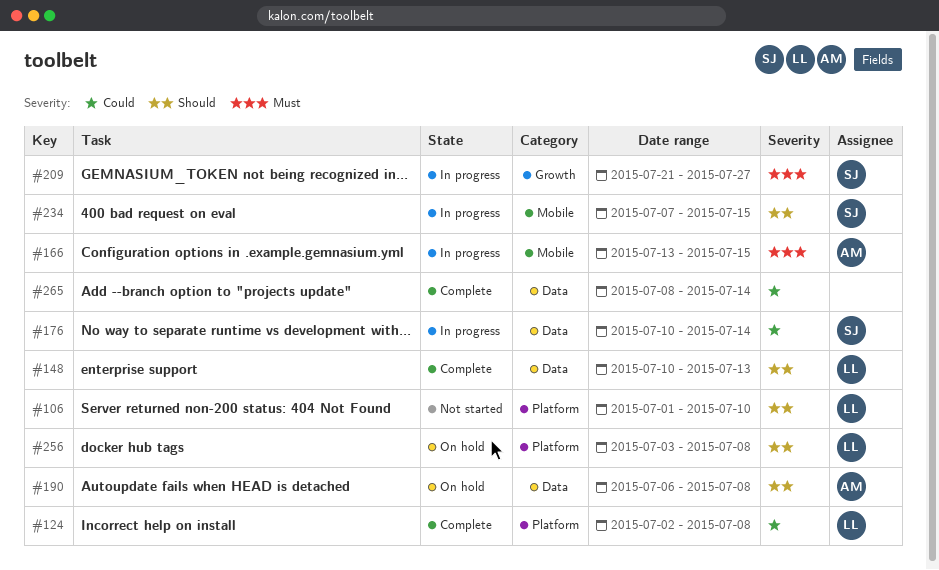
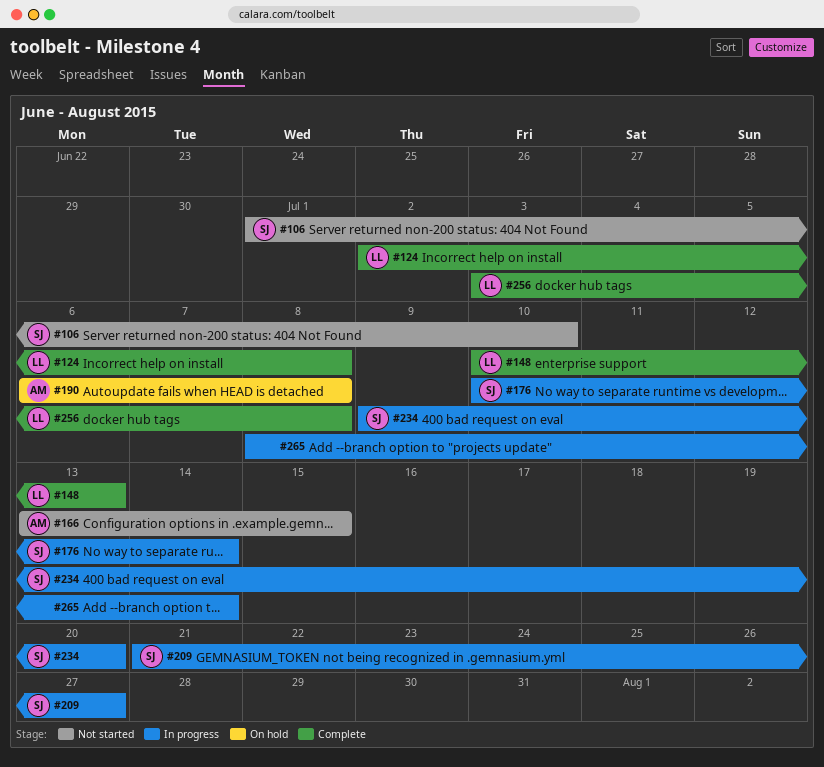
#106, owner: LL -> SJ
#166, status: In progress -> Not started
#234, start: Jul 7 -> Jul 9
#234, due: Jul 15 -> Jul 20
#256, status: On hold -> Complete
#265, status: Complete -> In progress

